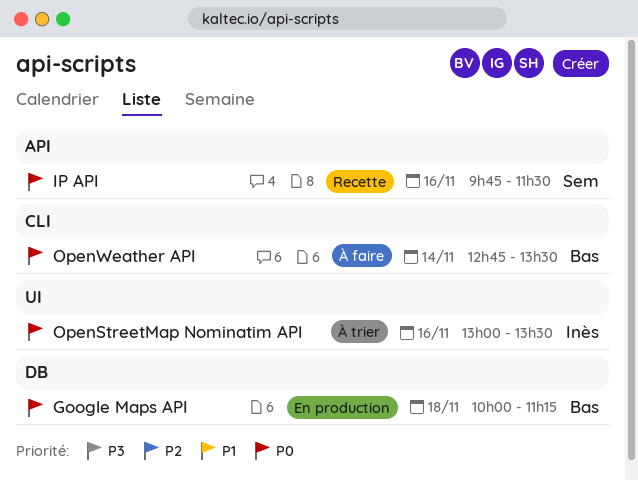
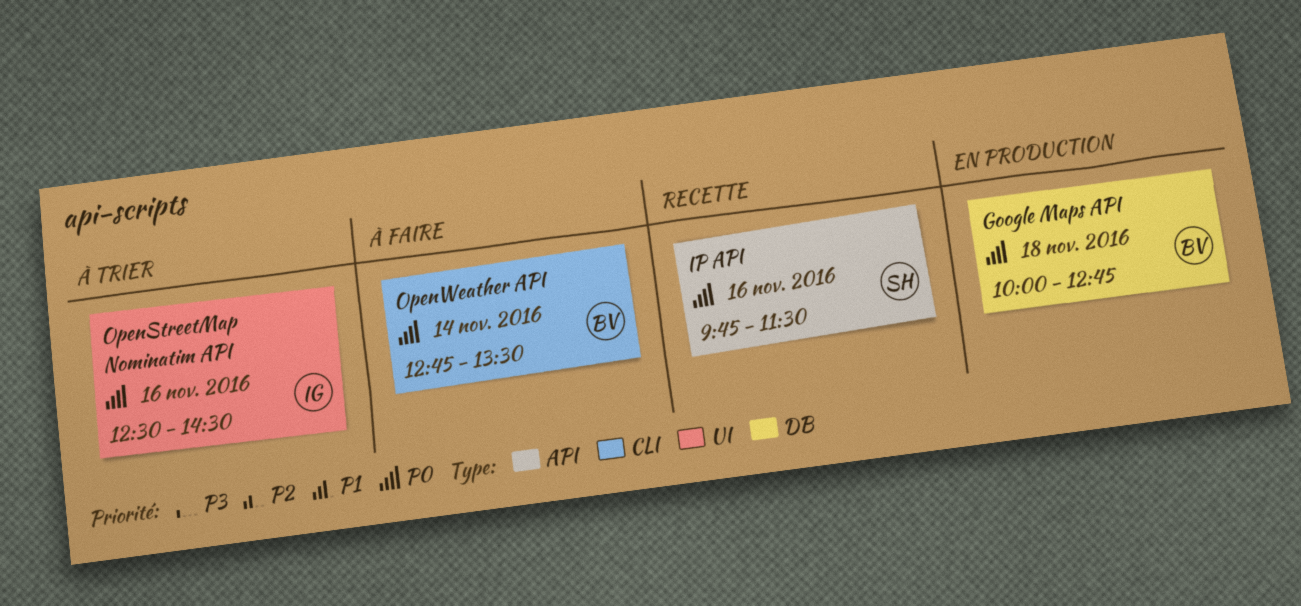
Google Maps API, ends: 11:15 -> 12:45
OpenStreetMap Nominatim API, begins: 13:00 -> 12:30
OpenStreetMap Nominatim API, ends: 13:30 -> 14:30

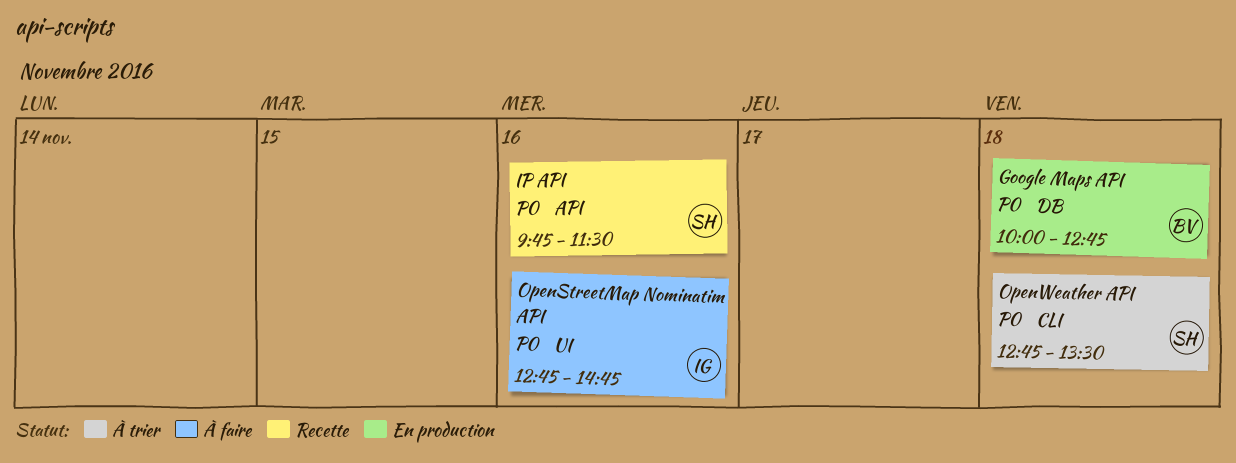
OpenStreetMap Nominatim API, status: À trier -> À faire
OpenStreetMap Nominatim API, begins: 12:30 -> 12:45
OpenStreetMap Nominatim API, ends: 14:30 -> 14:45
OpenWeather API, status: À faire -> À trier
OpenWeather API, owner: BV -> SH
OpenWeather API, day: Nov 14 -> Nov 18

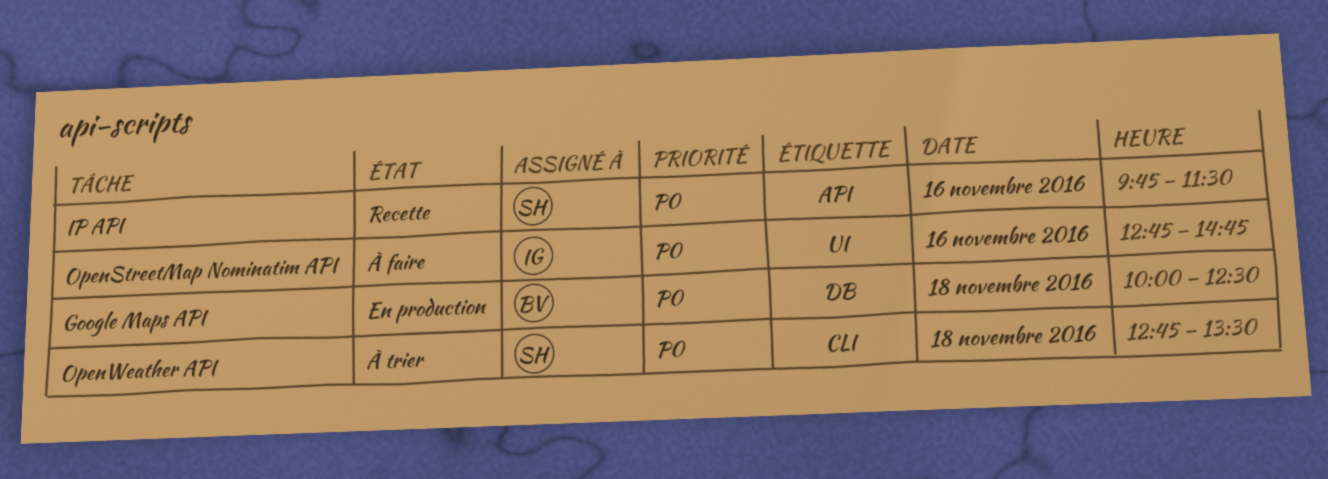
Google Maps API, ends: 12:45 -> 12:30

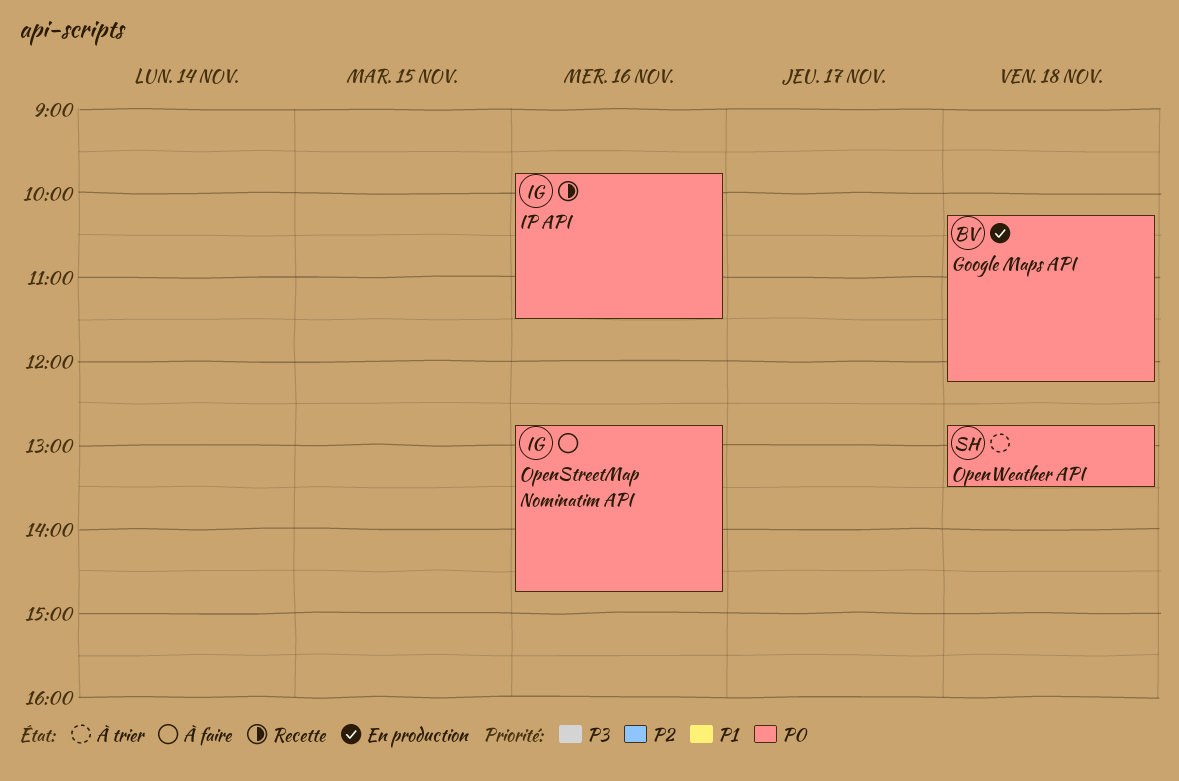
Google Maps API, begins: 10:00 -> 10:15
Google Maps API, ends: 12:30 -> 12:15
IP API, owner: SH -> IG

